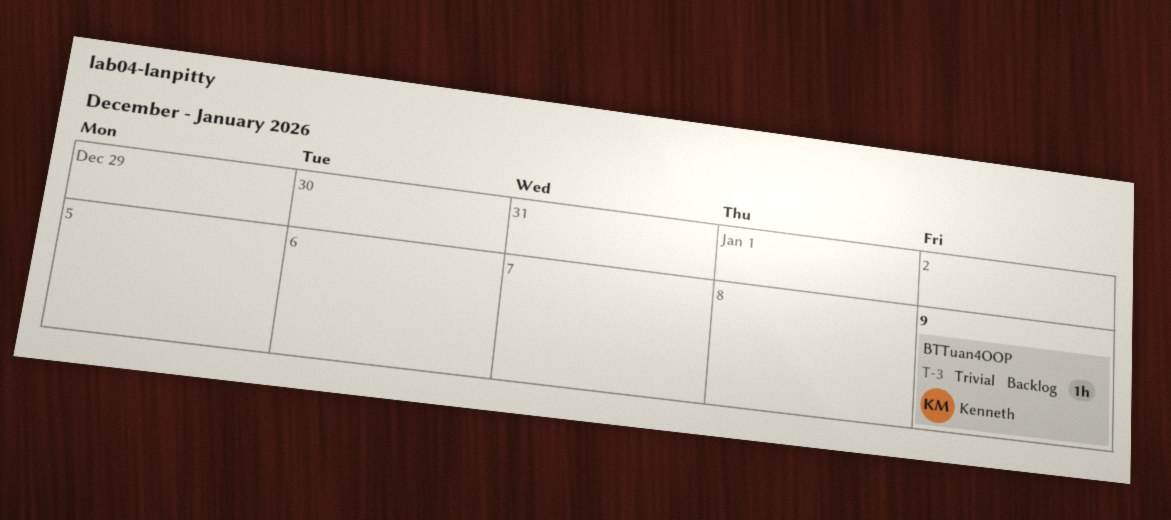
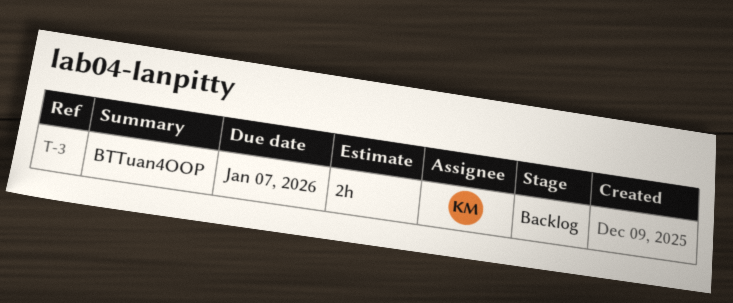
T-3, estimate: 1h -> 2h
T-3, due: Jan 9 -> Jan 7

